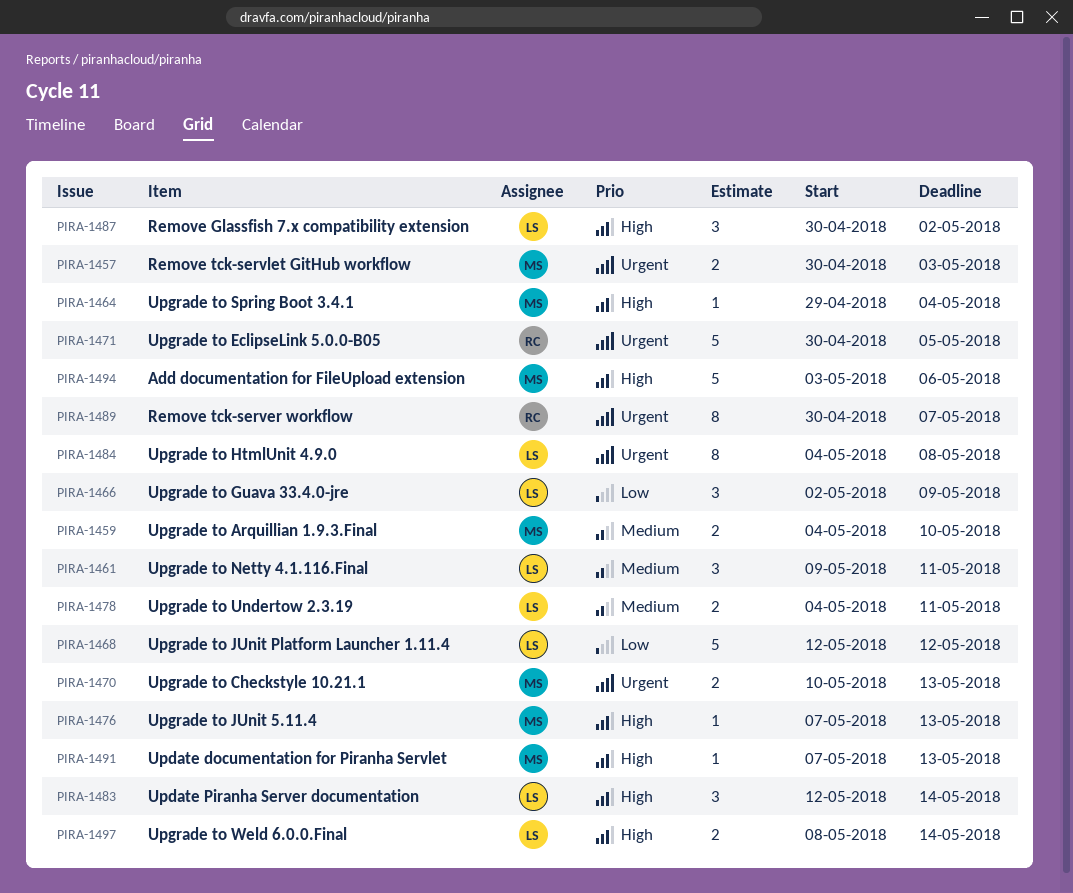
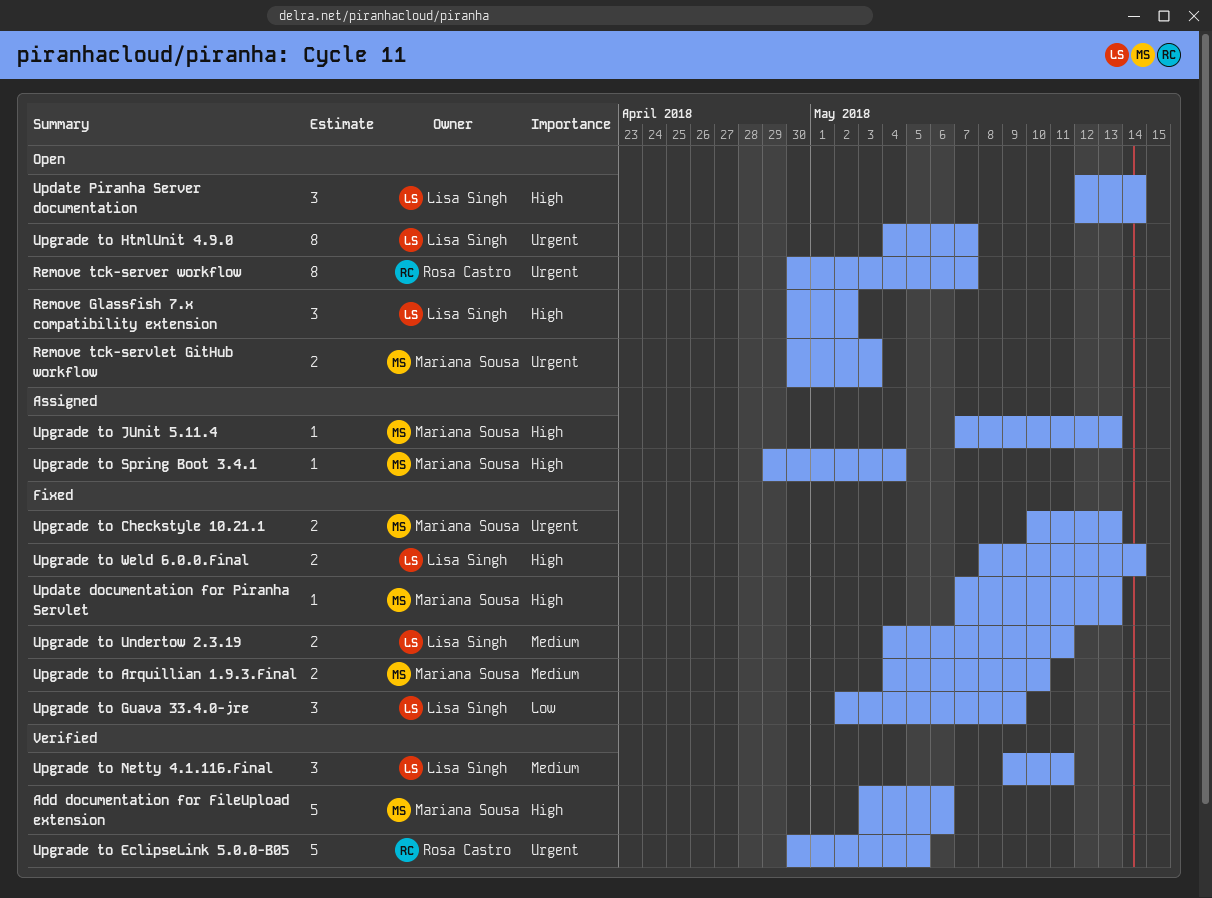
Upgrade to HtmlUnit 4.9.0, due: May 8 -> May 7
Upgrade to JUnit Platform Launcher 1.11.4: present -> none

